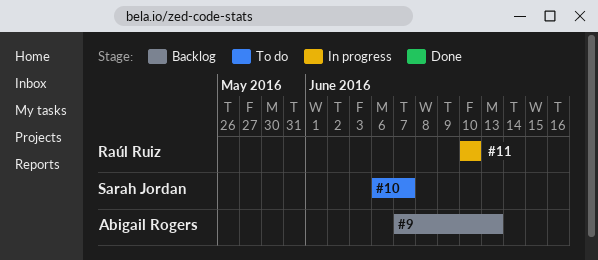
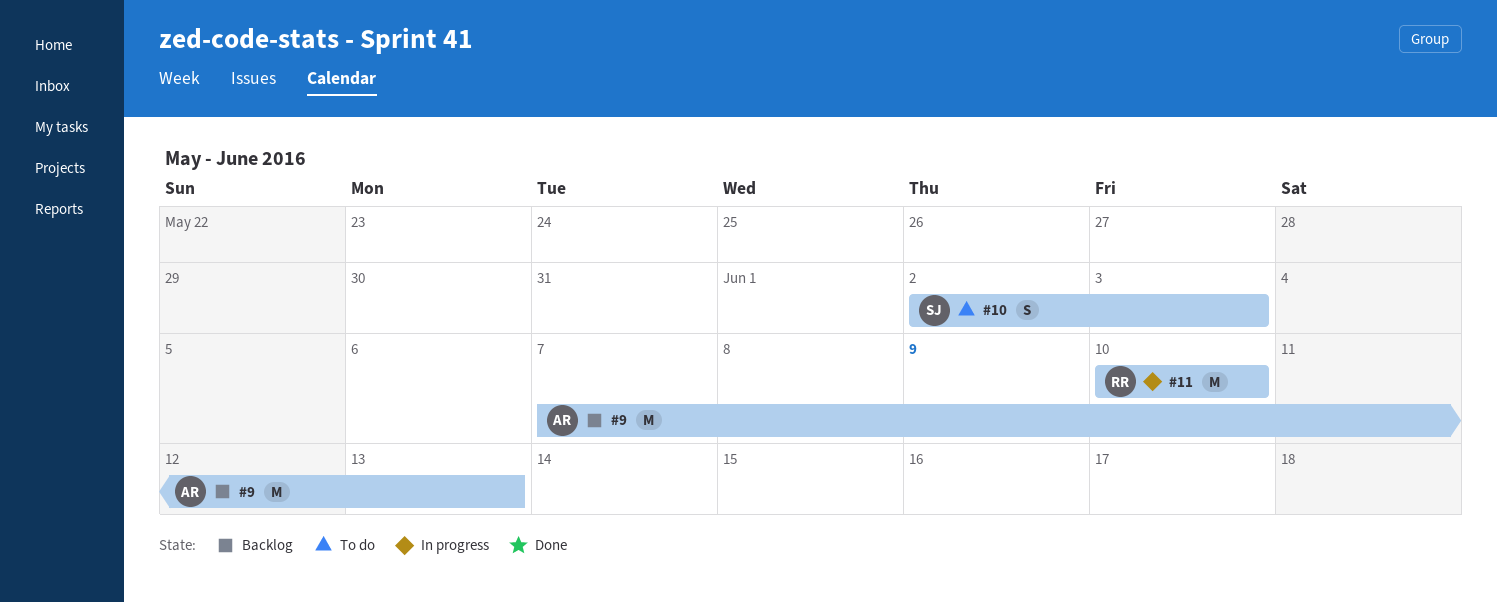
#10, start: Jun 6 -> Jun 2
#10, due: Jun 7 -> Jun 3

